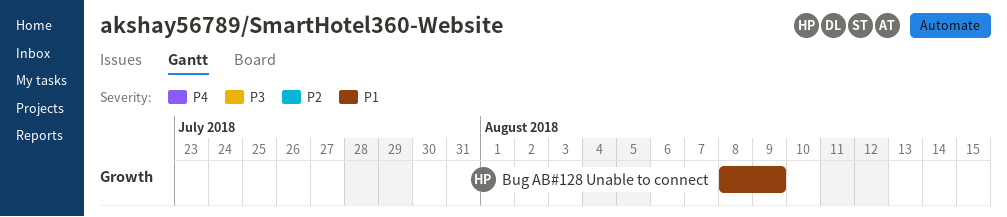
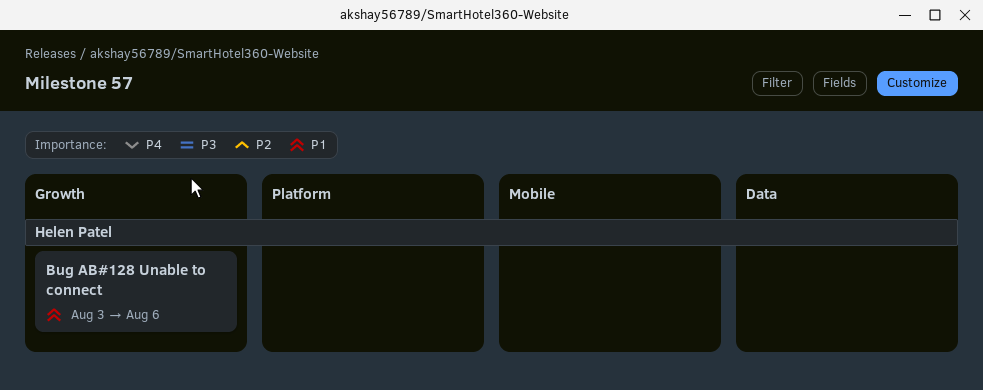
Bug AB#128 Unable to connect, start: Aug 8 -> Aug 3
Bug AB#128 Unable to connect, due: Aug 9 -> Aug 6

